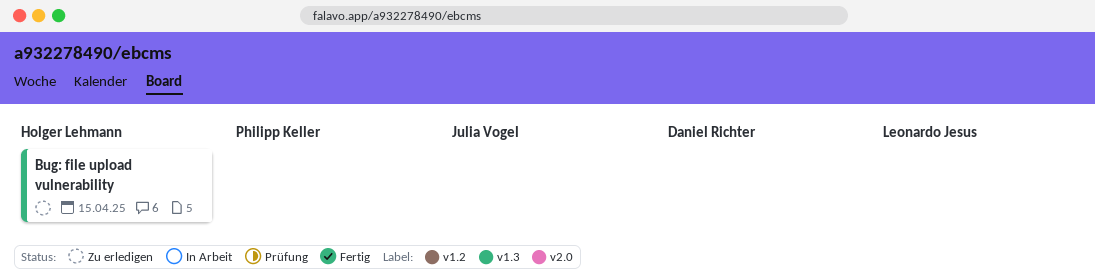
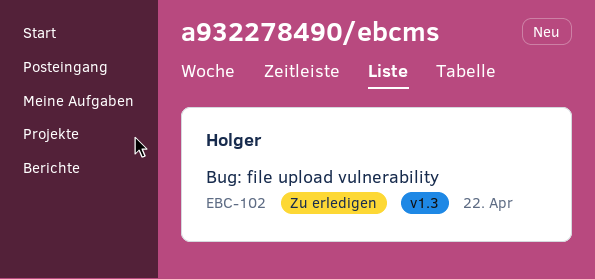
Bug: file upload vulnerability, due: Apr 15 -> Apr 22

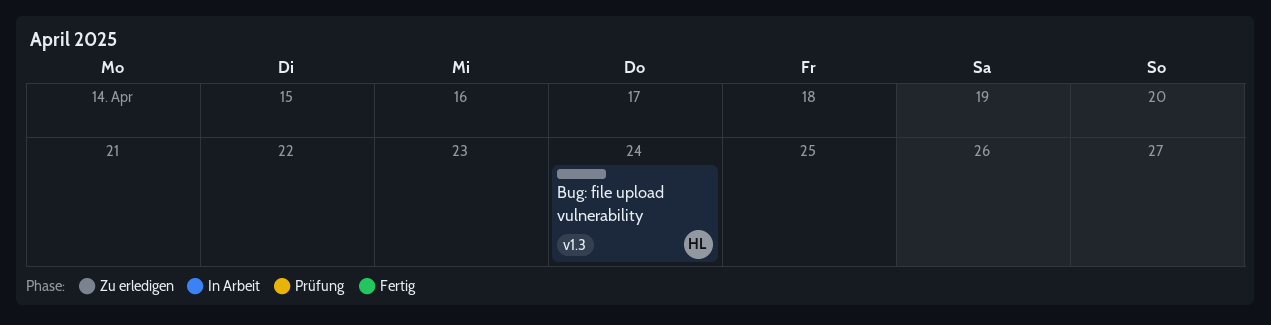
Bug: file upload vulnerability, due: Apr 22 -> Apr 24

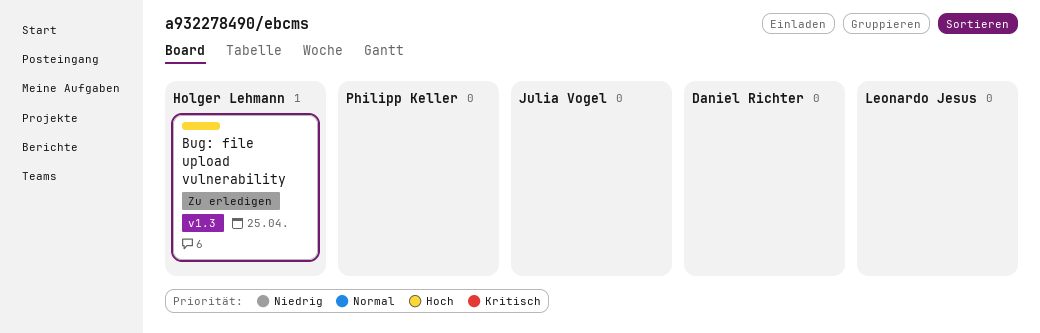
Bug: file upload vulnerability, due: Apr 24 -> Apr 25

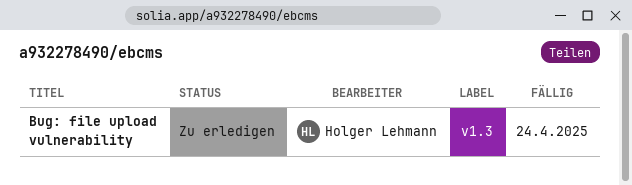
Bug: file upload vulnerability, due: Apr 25 -> Apr 24

